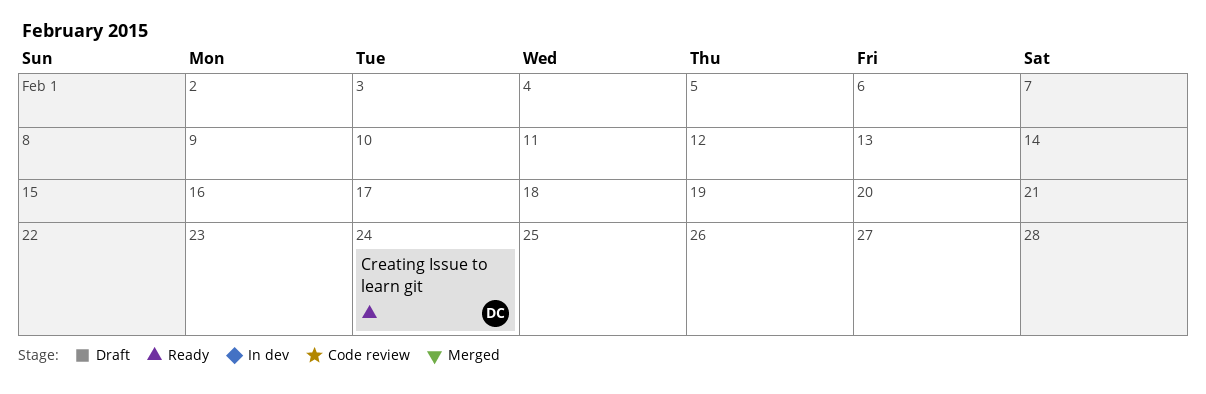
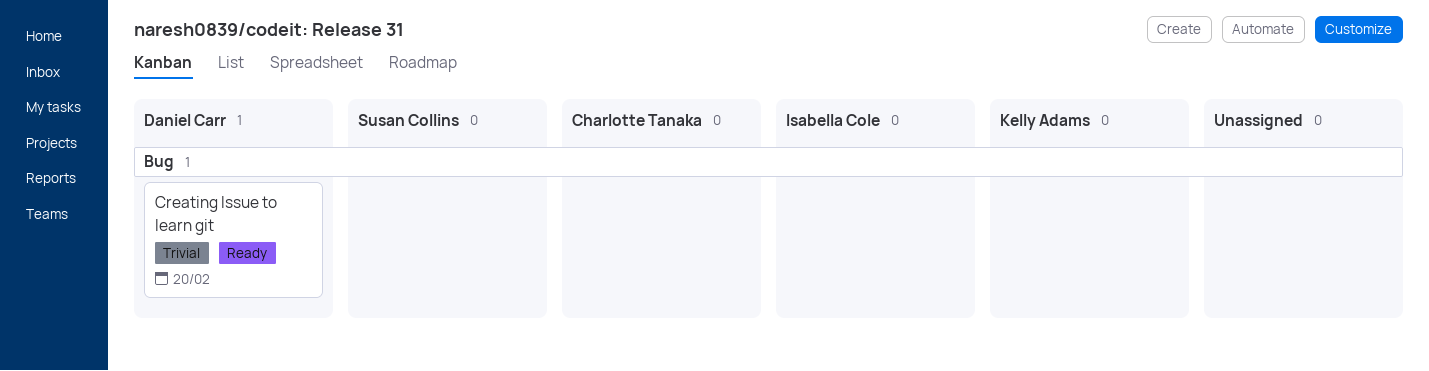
Creating Issue to learn git, due: Feb 24 -> Feb 20

